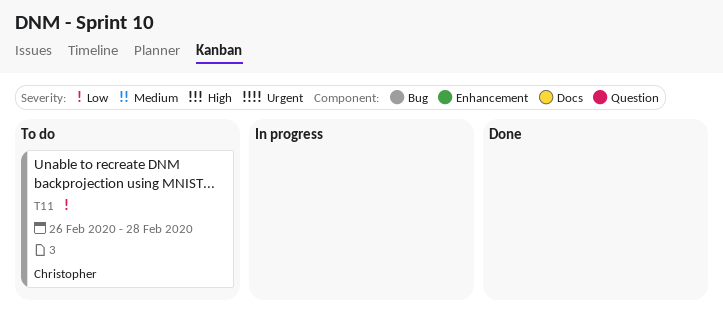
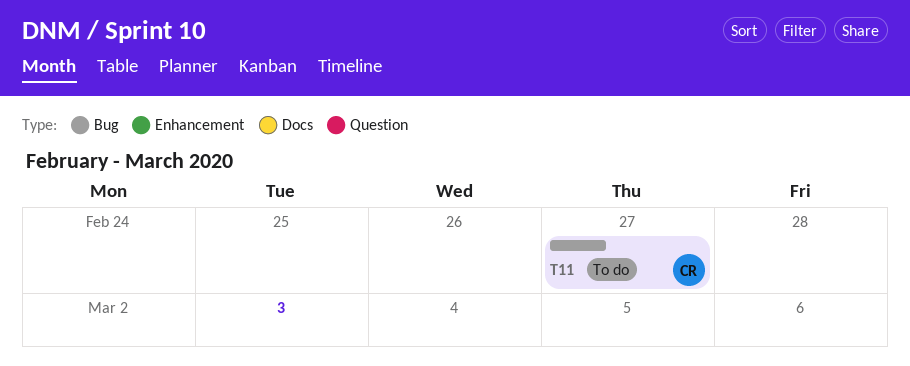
T11, due: Feb 28 -> Feb 27

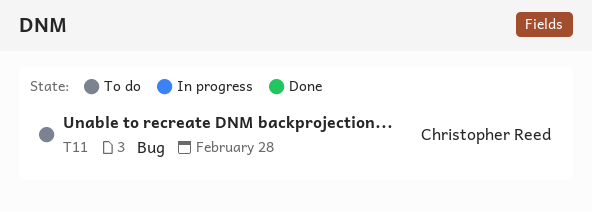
T11, due: Feb 27 -> Feb 28

